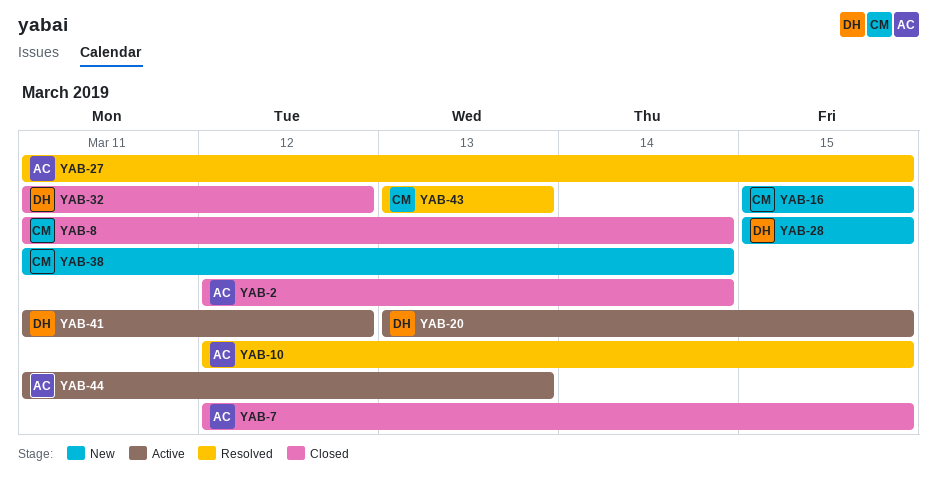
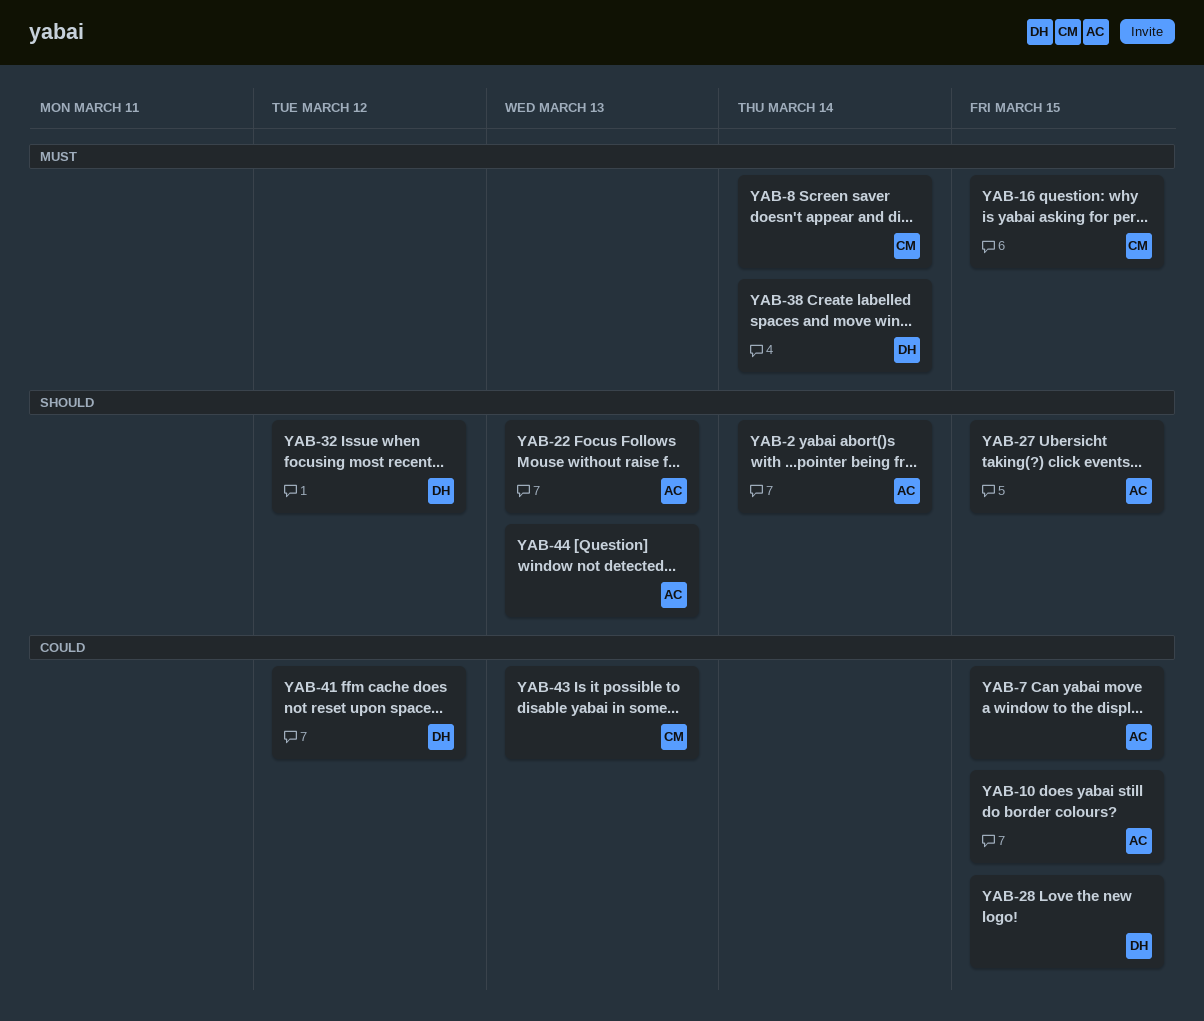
YAB-20: present -> none
YAB-22: none -> present
YAB-38, owner: CM -> DH

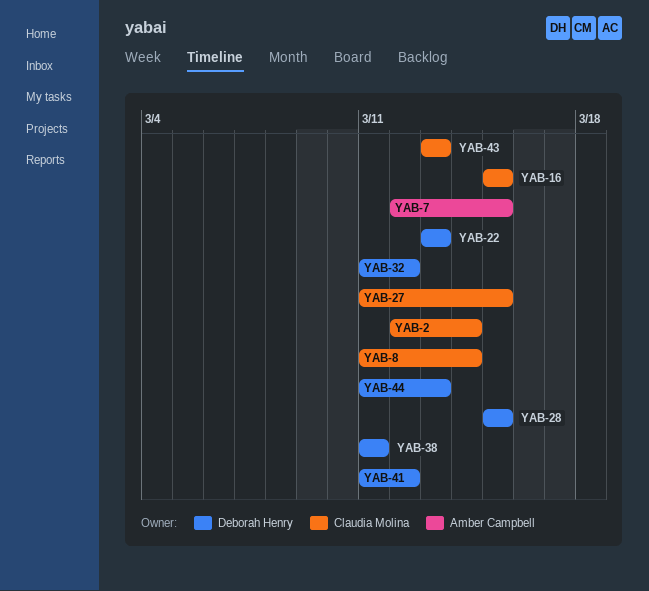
YAB-2, owner: Amber Campbell -> Claudia Molina
YAB-10: present -> none
YAB-22, owner: Amber Campbell -> Deborah Henry
YAB-27, owner: Amber Campbell -> Claudia Molina
YAB-38, due: Mar 14 -> Mar 11
YAB-44, owner: Amber Campbell -> Deborah Henry

